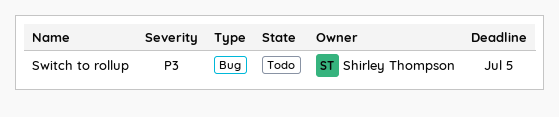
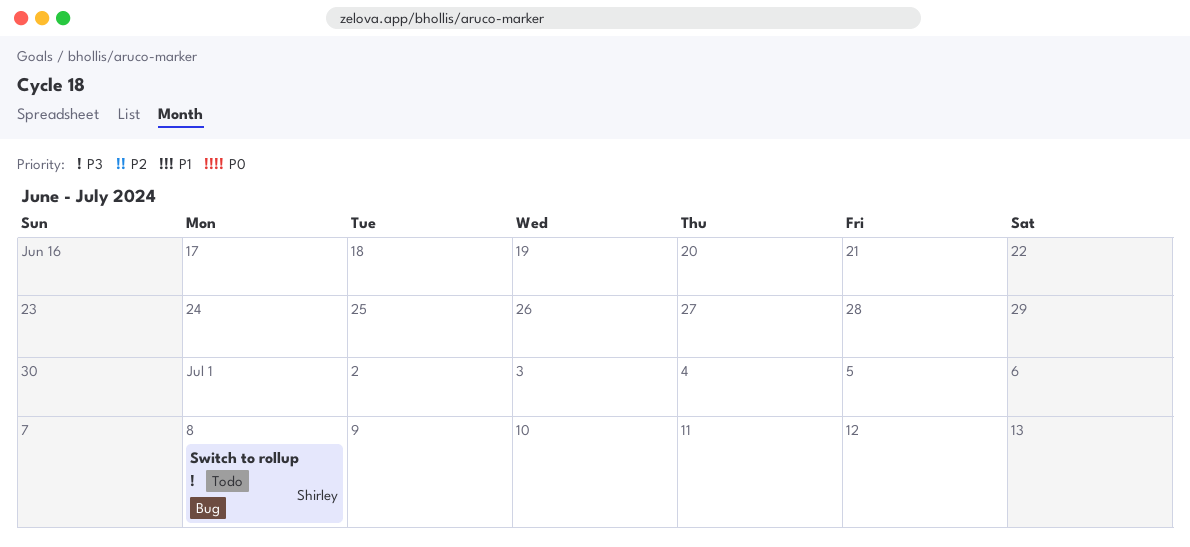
Switch to rollup, due: Jul 5 -> Jul 8

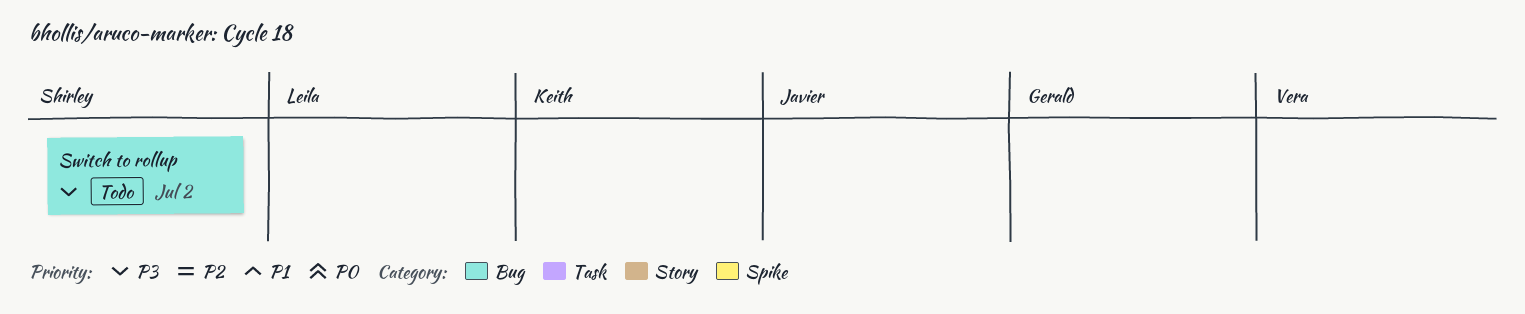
Switch to rollup, due: Jul 8 -> Jul 2

